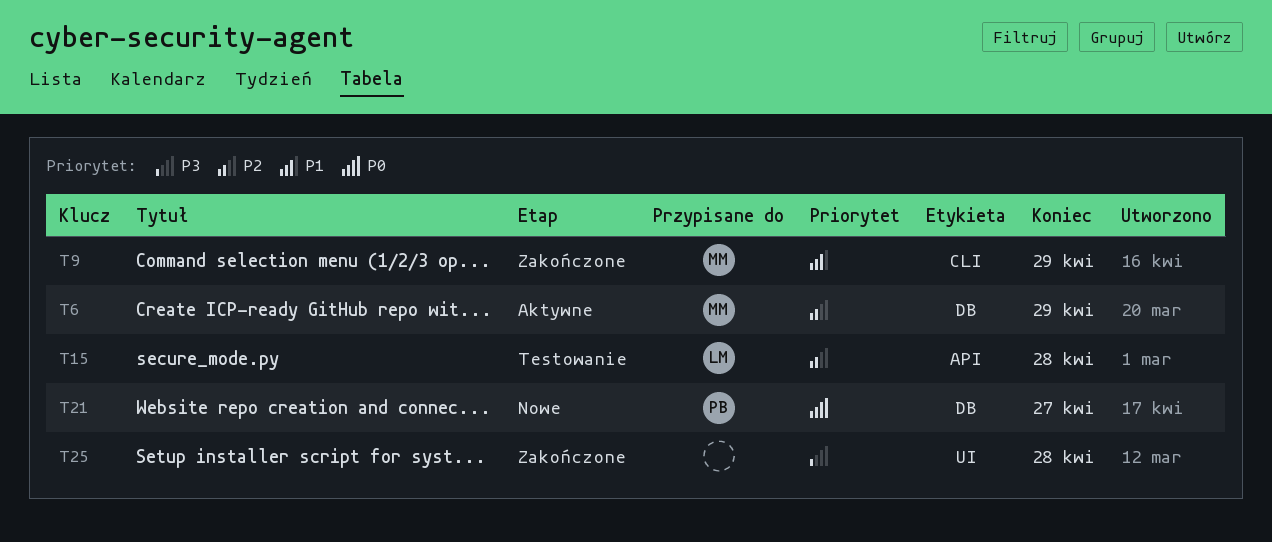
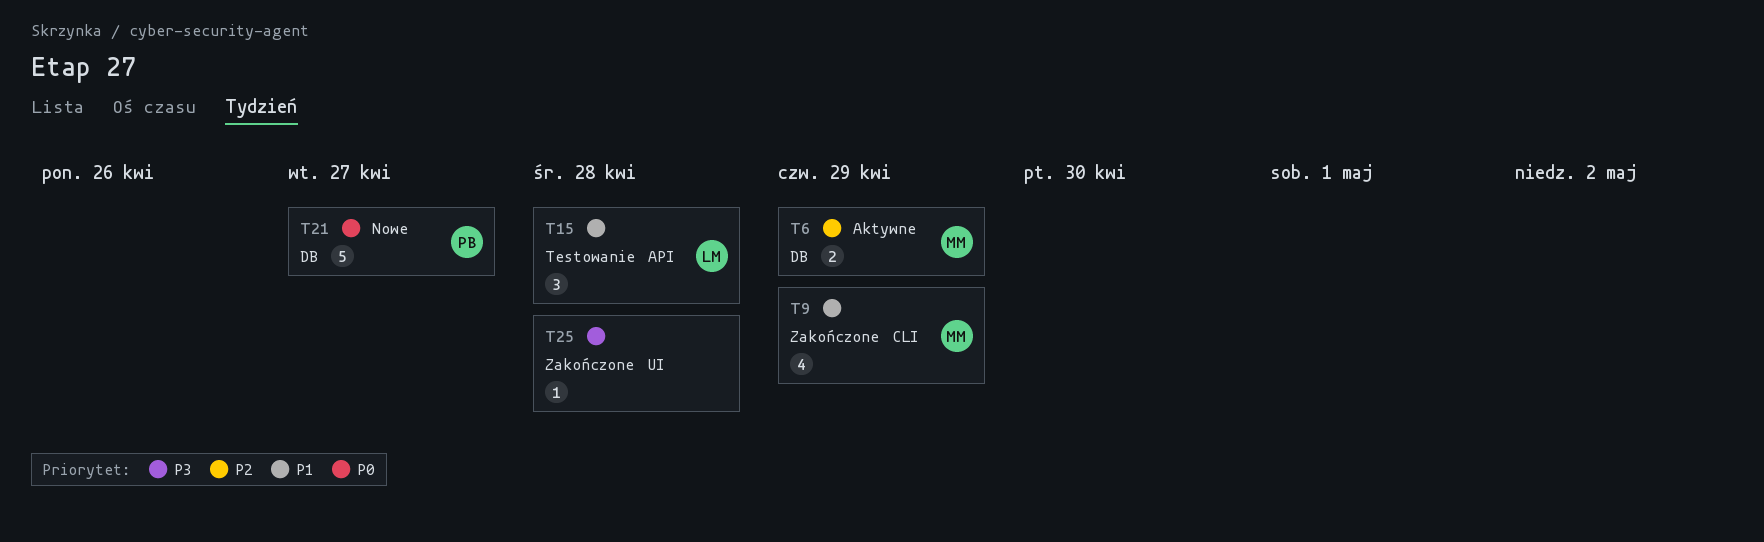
T15, priority: P2 -> P1

